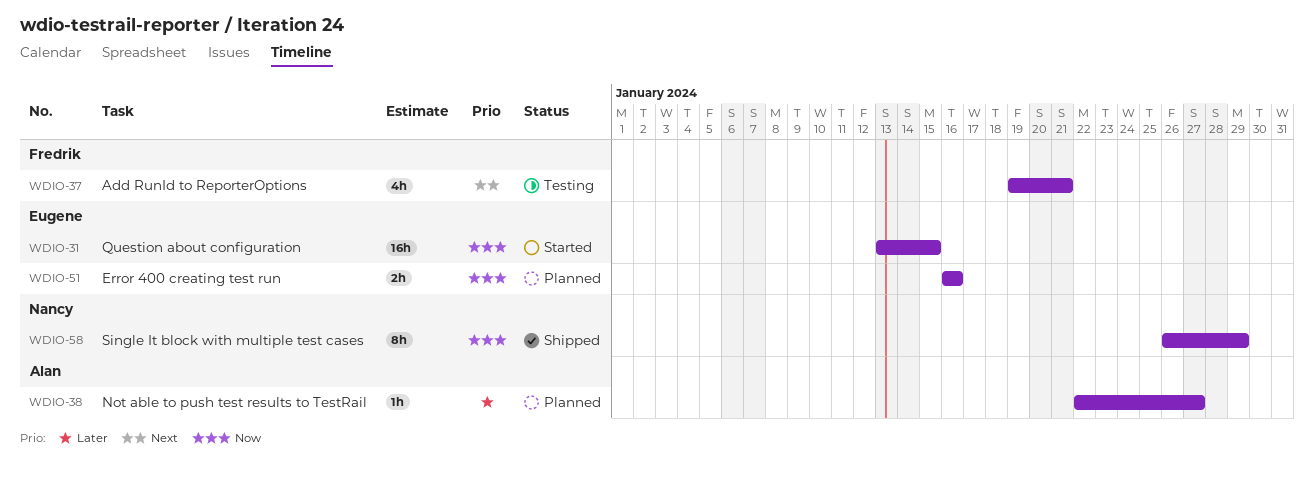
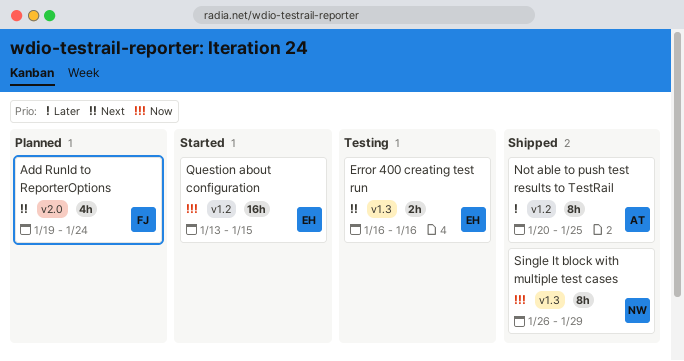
Add RunId to ReporterOptions, status: Testing -> Planned
Add RunId to ReporterOptions, due: Jan 21 -> Jan 24
Error 400 creating test run, status: Planned -> Testing
Error 400 creating test run, priority: Now -> Next
Not able to push test results to TestRail, status: Planned -> Shipped
Not able to push test results to TestRail, estimate: 1h -> 8h
Not able to push test results to TestRail, start: Jan 22 -> Jan 20
Not able to push test results to TestRail, due: Jan 27 -> Jan 25

